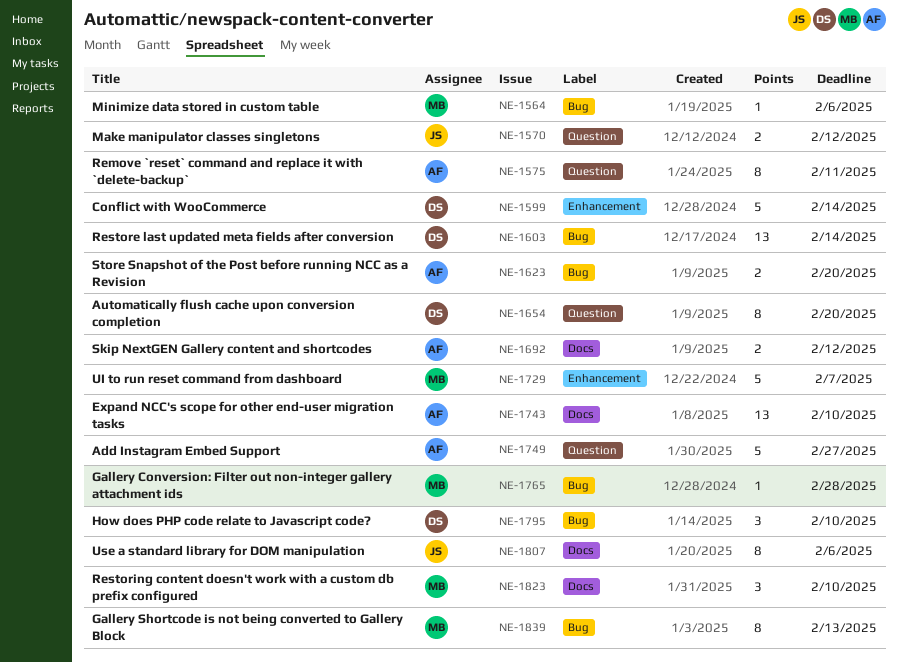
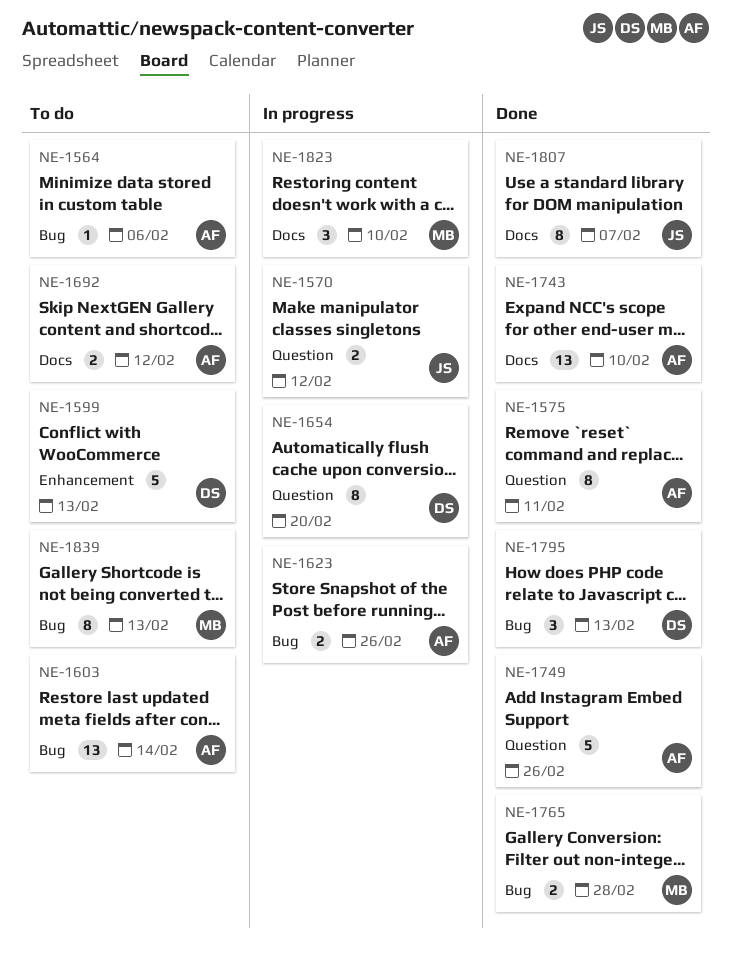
NE-1564, owner: MB -> AF
NE-1599, due: Feb 14 -> Feb 13
NE-1603, owner: DS -> AF
NE-1623, due: Feb 20 -> Feb 26
NE-1729: present -> none
NE-1749, due: Feb 27 -> Feb 26
NE-1765, estimate: 1 -> 2
NE-1795, due: Feb 10 -> Feb 13
NE-1807, due: Feb 6 -> Feb 7

